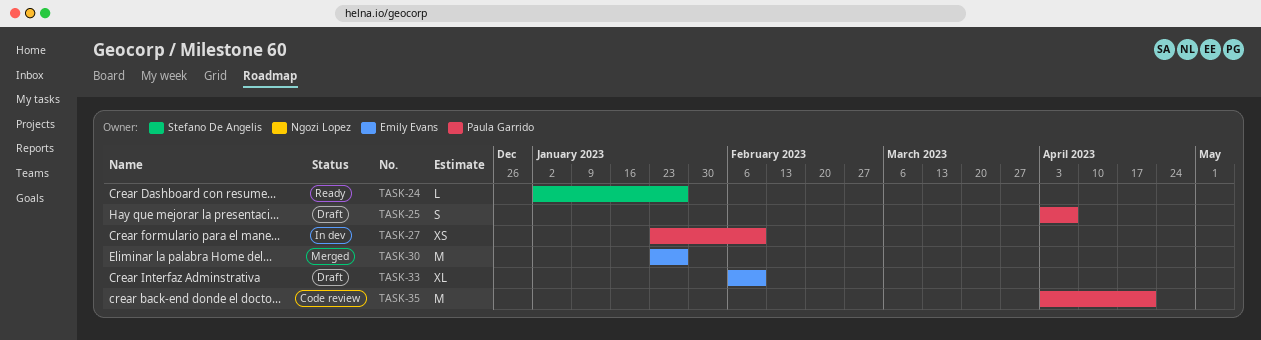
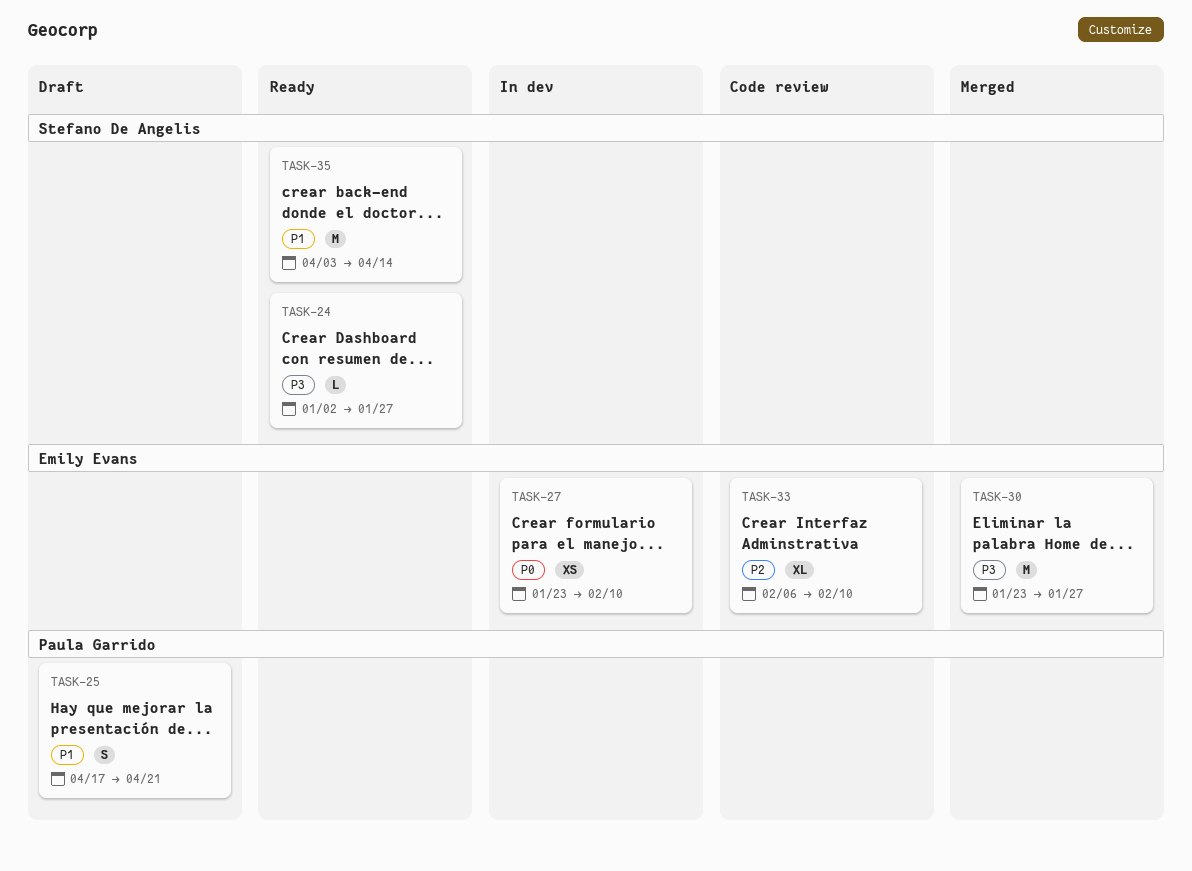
TASK-25, start: Apr 3 -> Apr 17
TASK-25, due: Apr 7 -> Apr 21
TASK-27, owner: Paula Garrido -> Emily Evans
TASK-33, status: Draft -> Code review
TASK-35, status: Code review -> Ready
TASK-35, owner: Paula Garrido -> Stefano De Angelis
TASK-35, due: Apr 21 -> Apr 14

